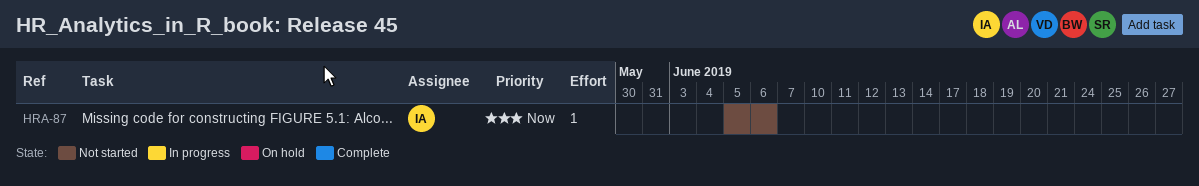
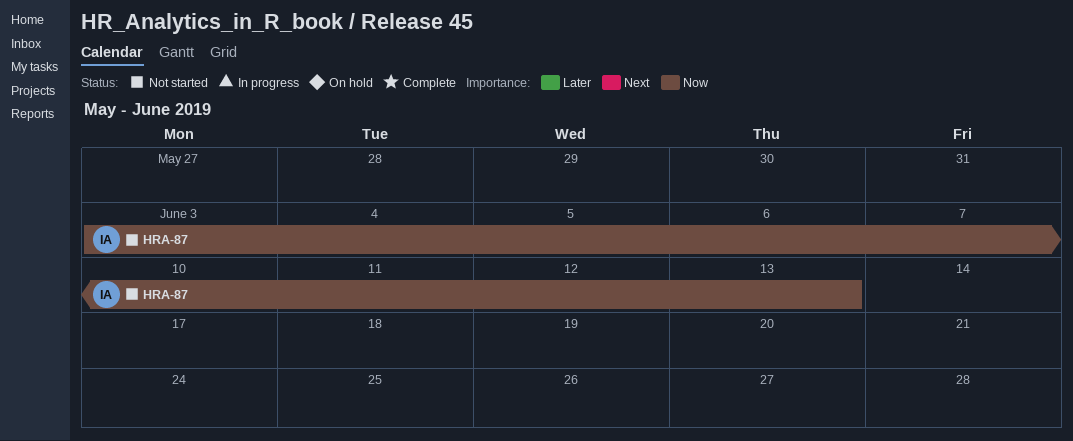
HRA-87, start: Jun 5 -> Jun 3
HRA-87, due: Jun 6 -> Jun 13

